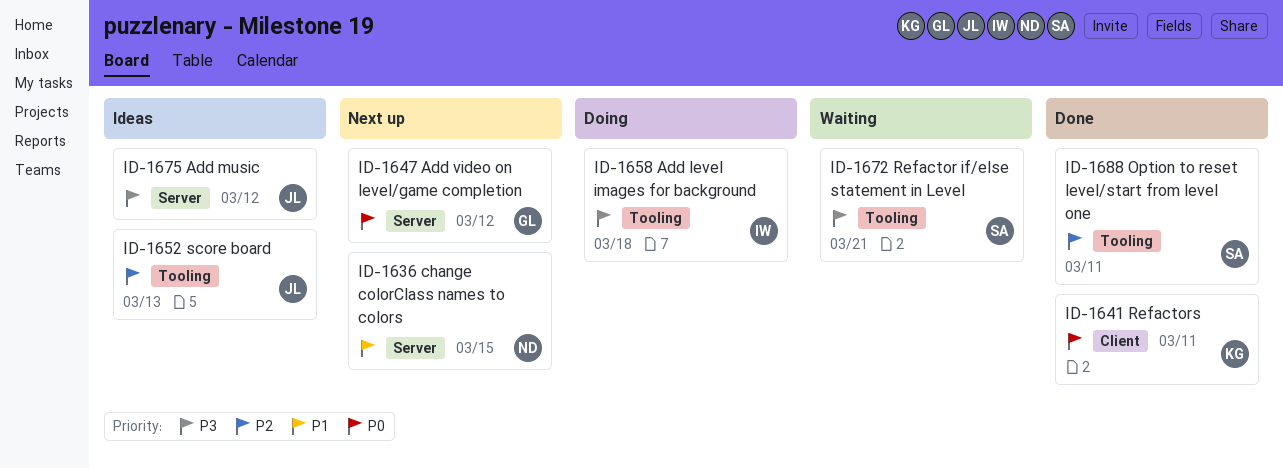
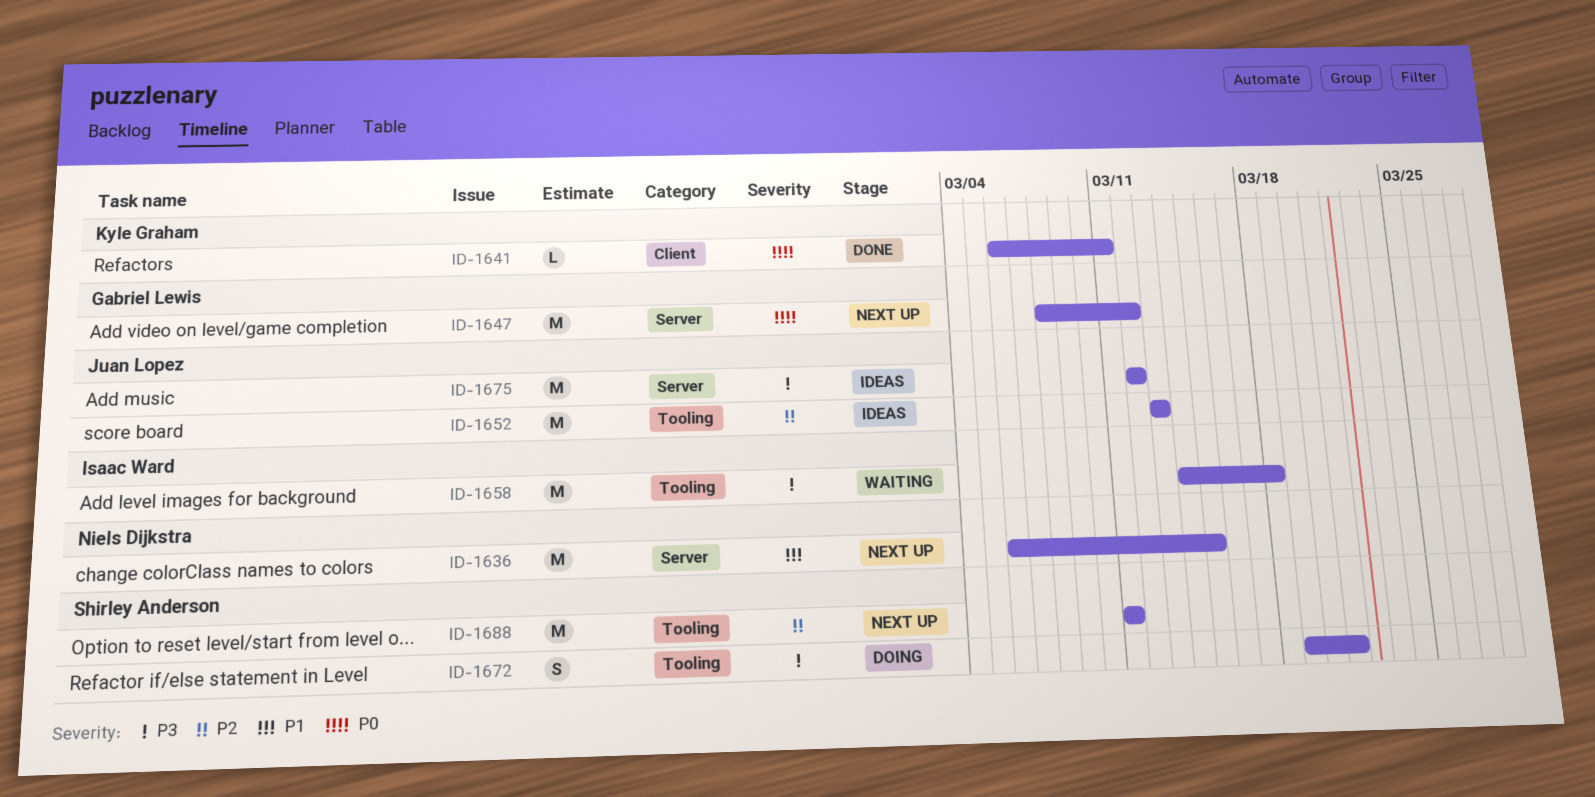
ID-1658, status: Doing -> Waiting
ID-1672, status: Waiting -> Doing
ID-1688, status: Done -> Next up

